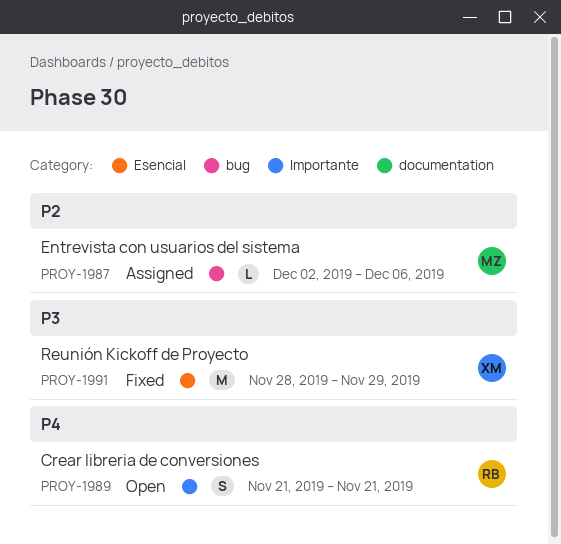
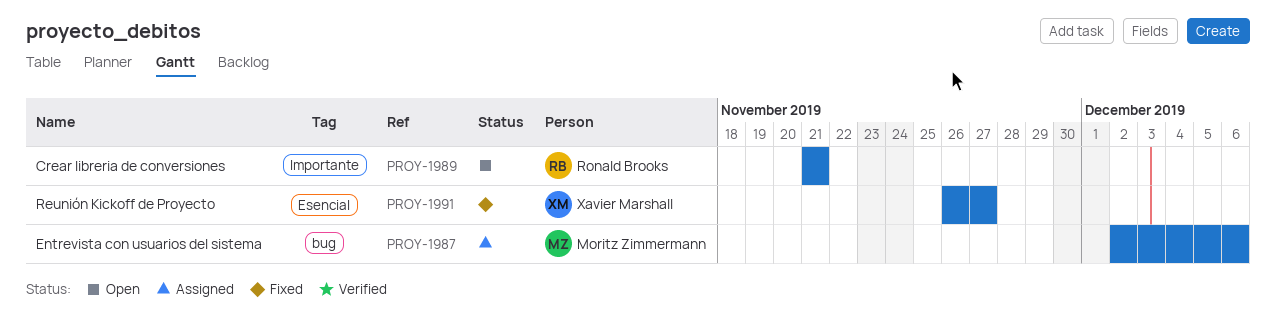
PROY-1991, start: Nov 28 -> Nov 26
PROY-1991, due: Nov 29 -> Nov 27

